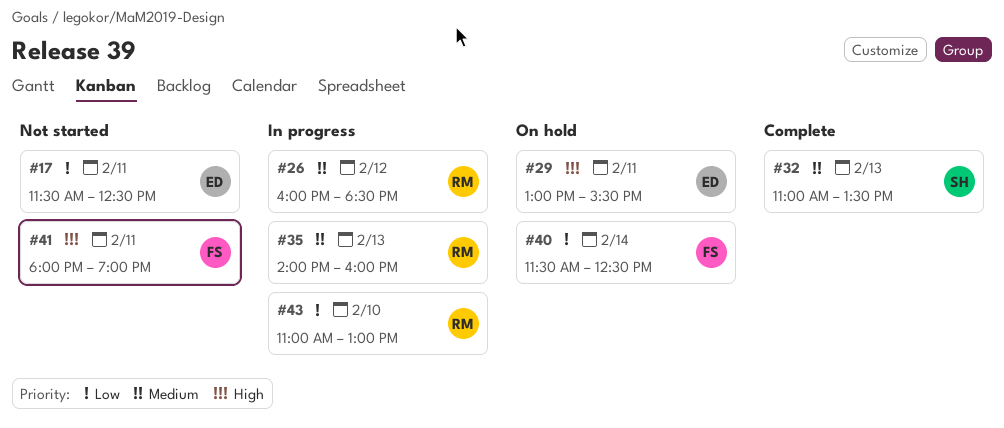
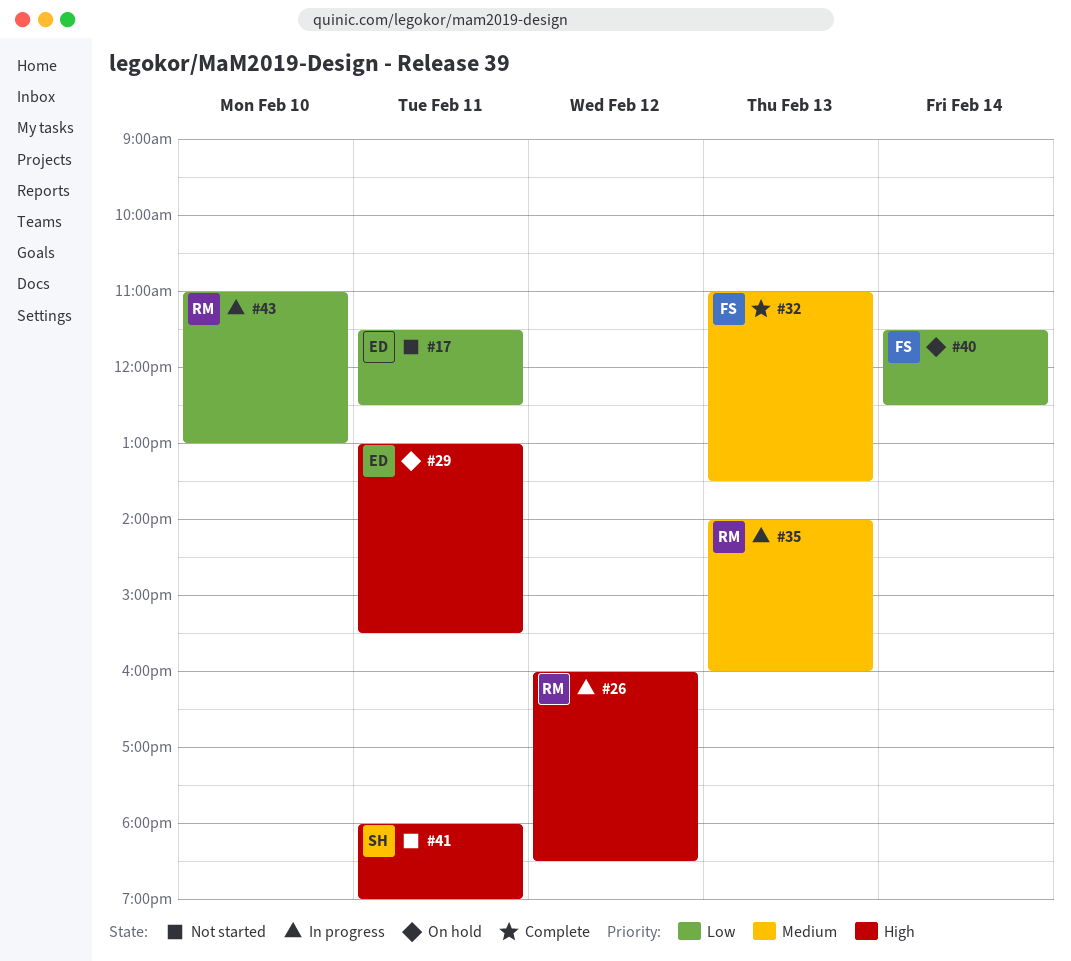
#26, priority: Medium -> High
#32, owner: SH -> FS
#41, owner: FS -> SH

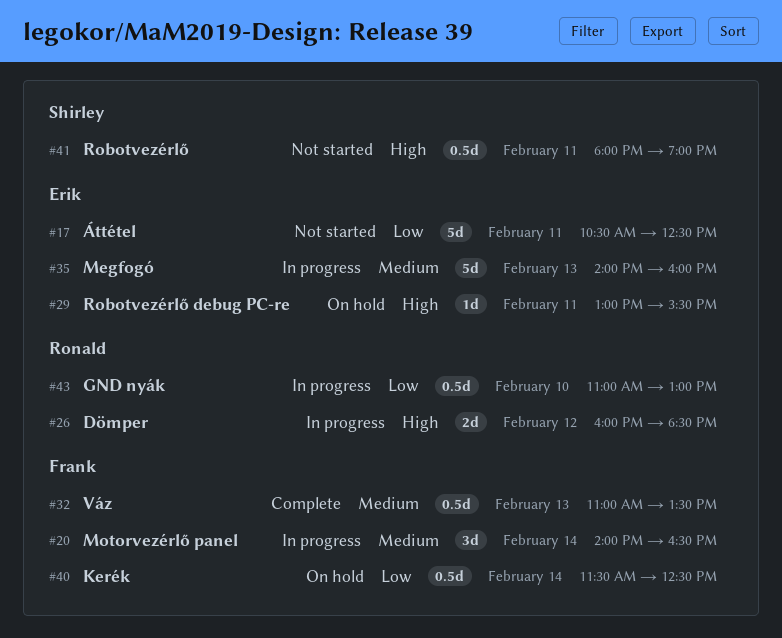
#17, begins: 11:30 -> 10:30
#20: none -> present
#35, owner: Ronald -> Erik

